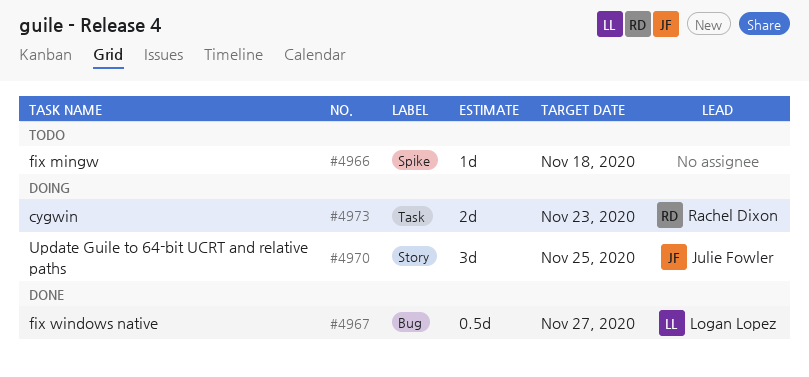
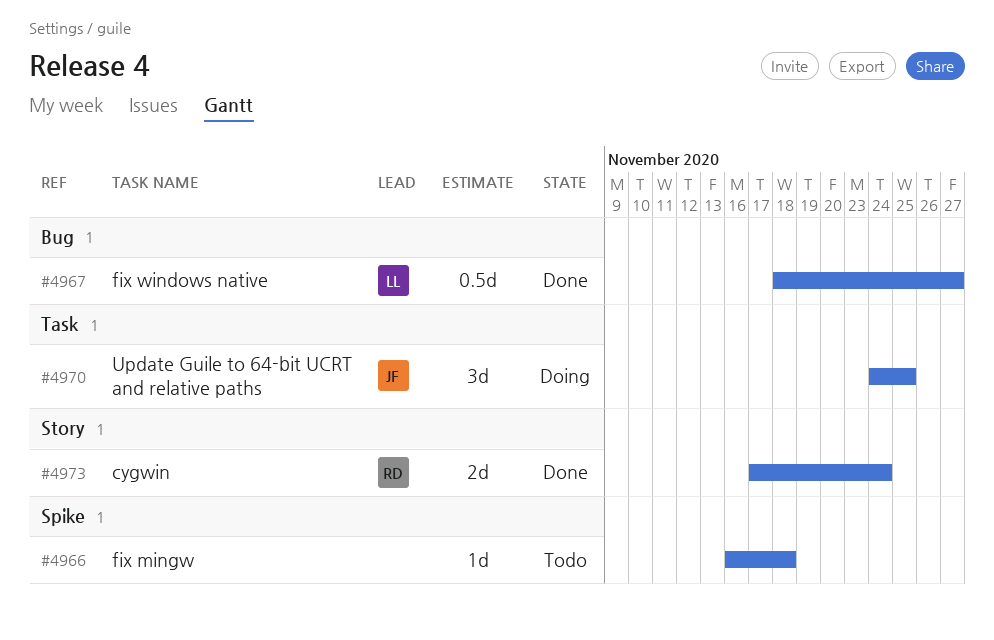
#4970, label: Story -> Task
#4973, status: Doing -> Done
#4973, label: Task -> Story
#4973, due: Nov 23 -> Nov 24

